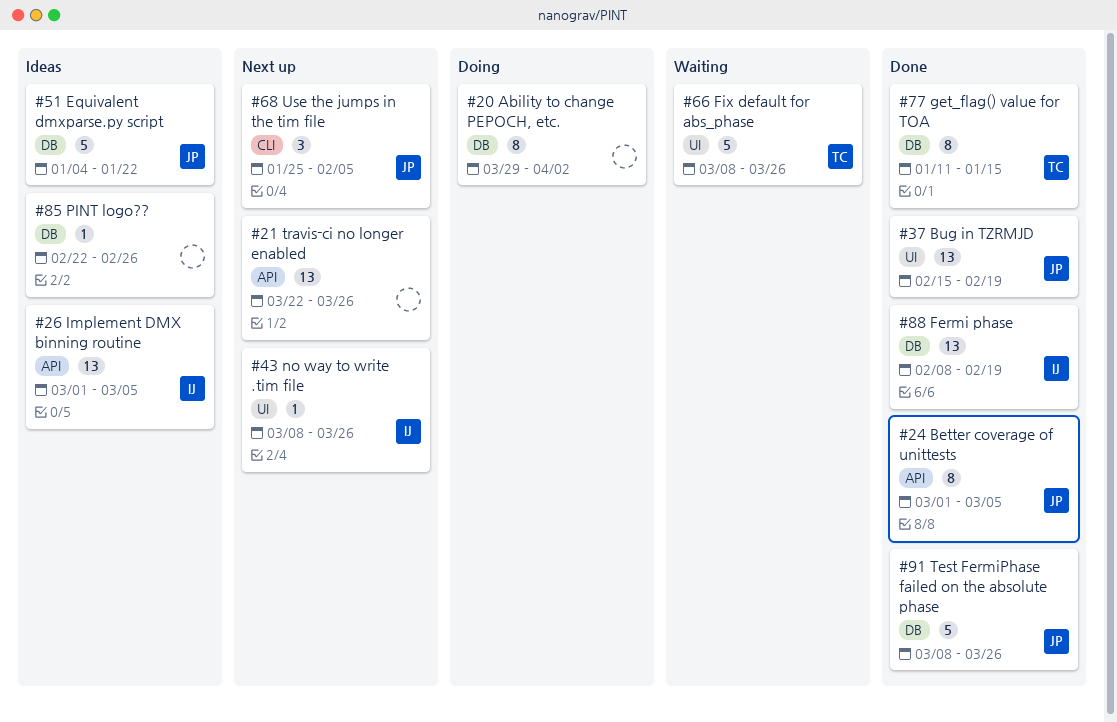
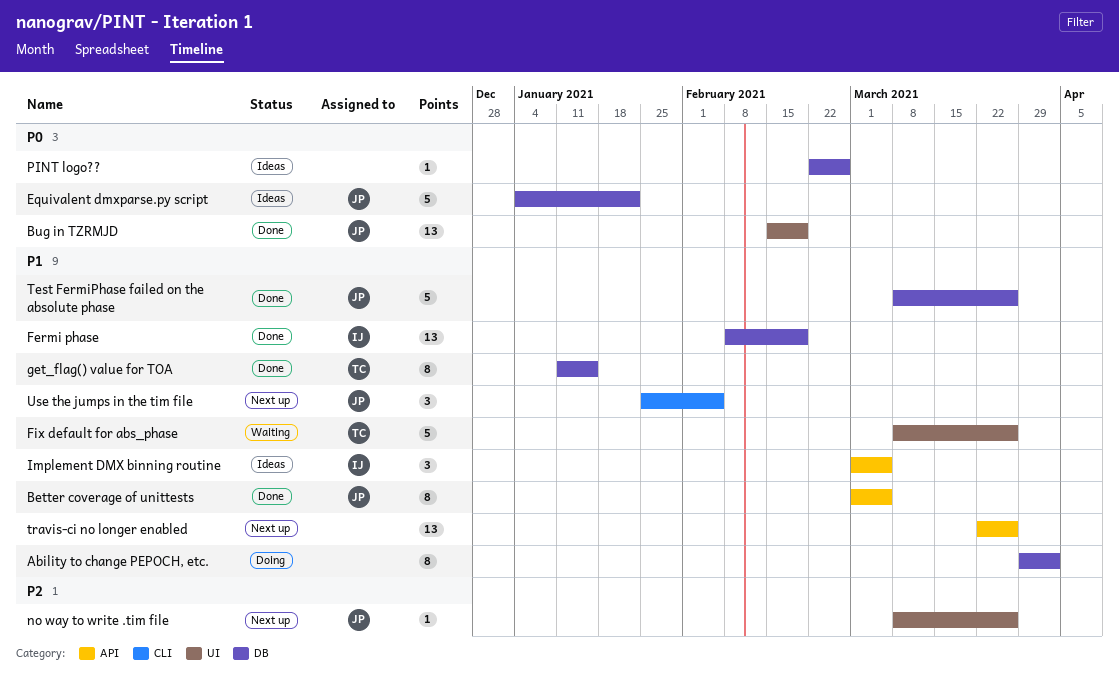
Implement DMX binning routine, estimate: 13 -> 3
no way to write .tim file, owner: IJ -> JP

